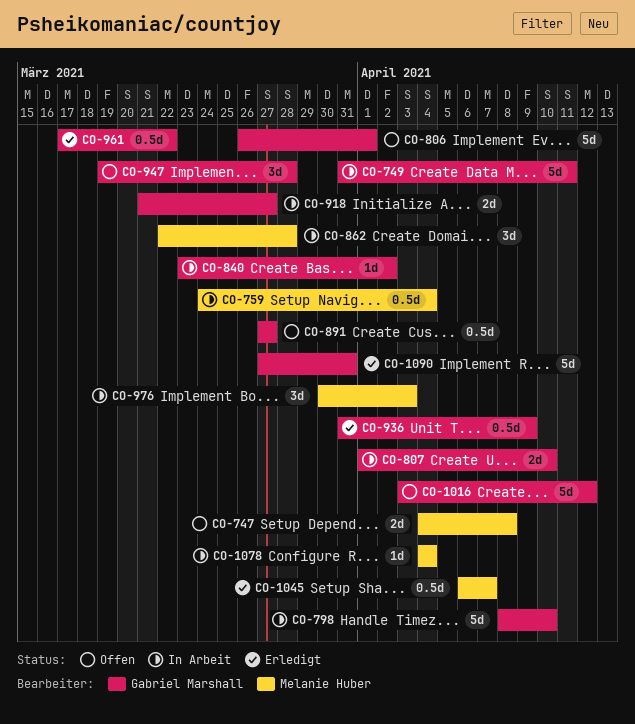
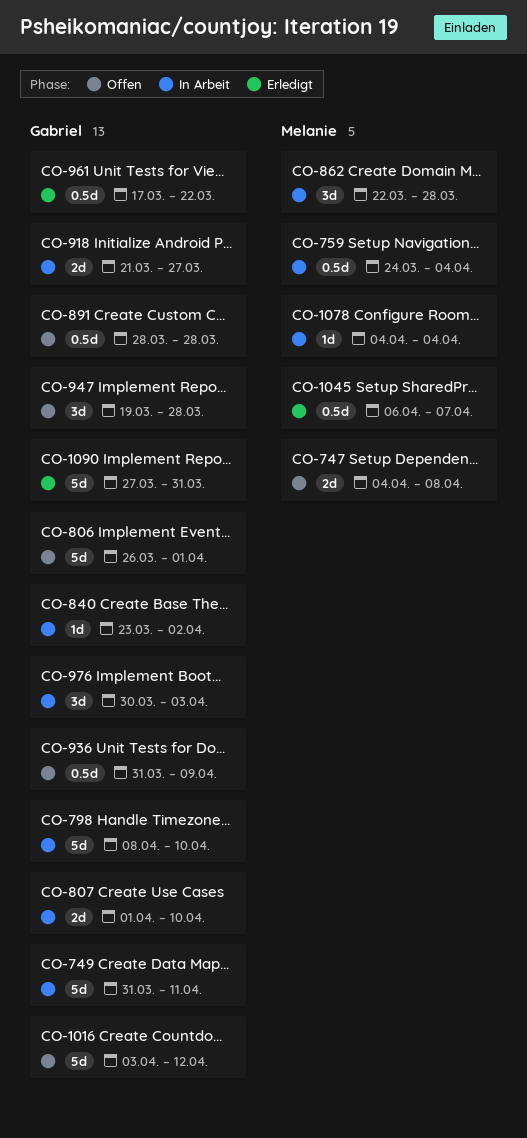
CO-891, start: Mar 27 -> Mar 28
CO-891, due: Mar 27 -> Mar 28
CO-936, status: Erledigt -> Offen
CO-976, owner: Melanie Huber -> Gabriel Marshall

